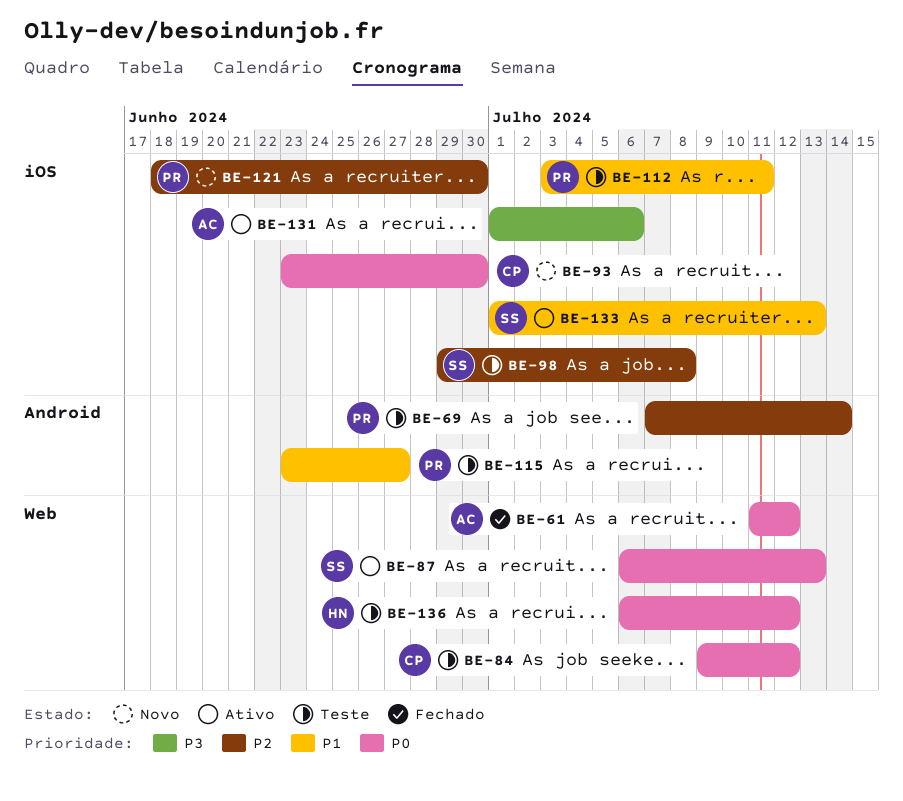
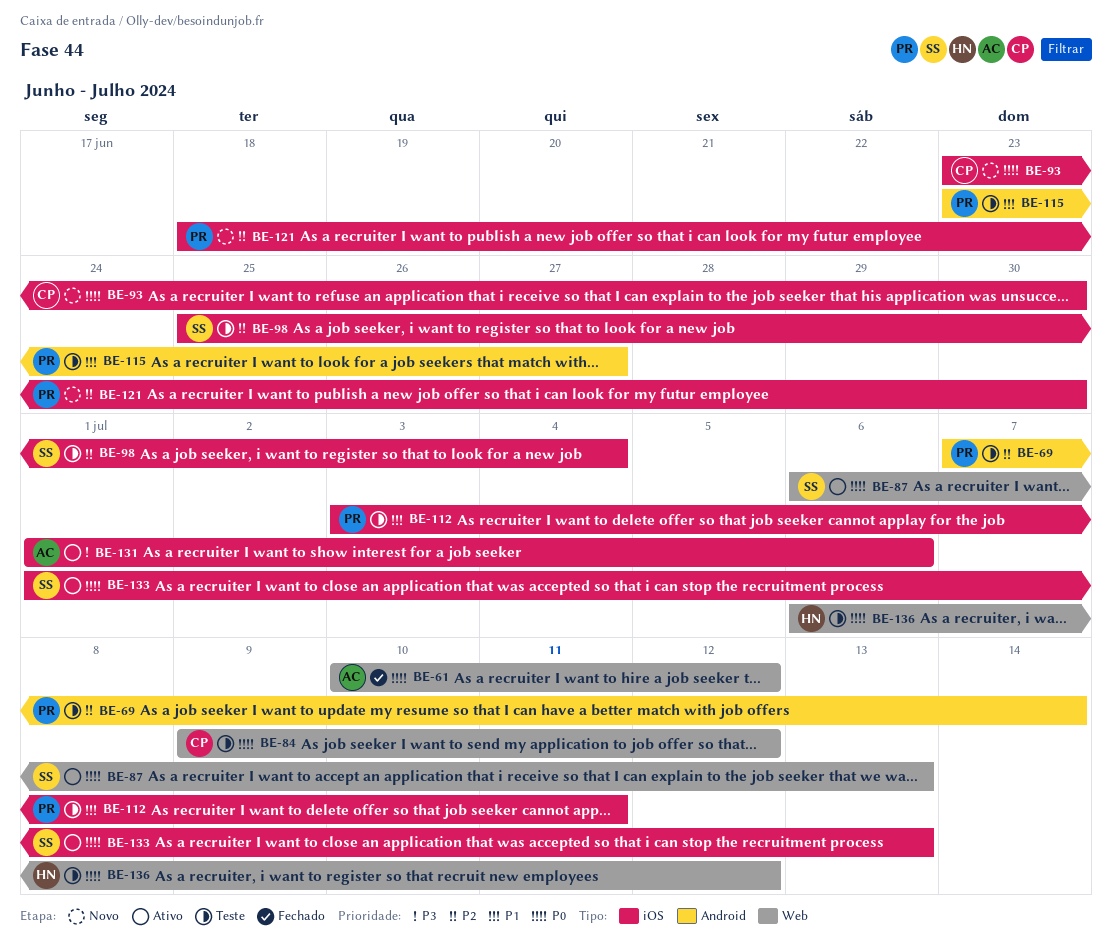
BE-61, start: Jul 11 -> Jul 10
BE-98, start: Jun 29 -> Jun 25
BE-98, due: Jul 8 -> Jul 4
BE-133, priority: P1 -> P0

